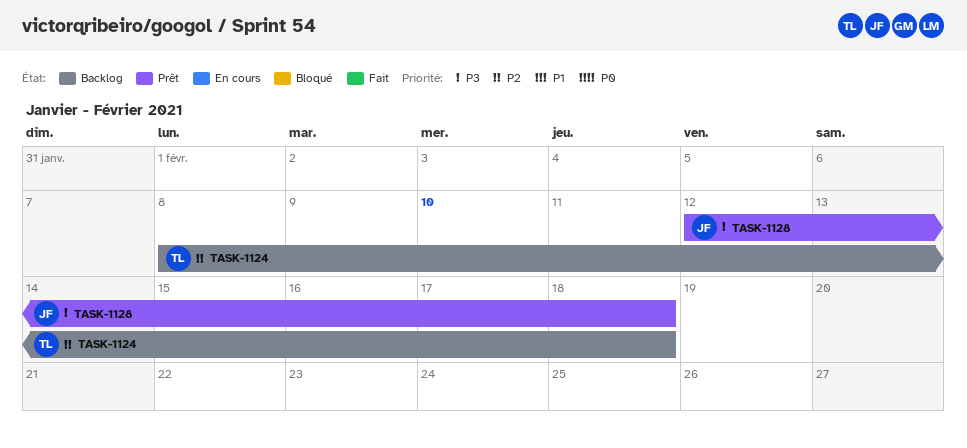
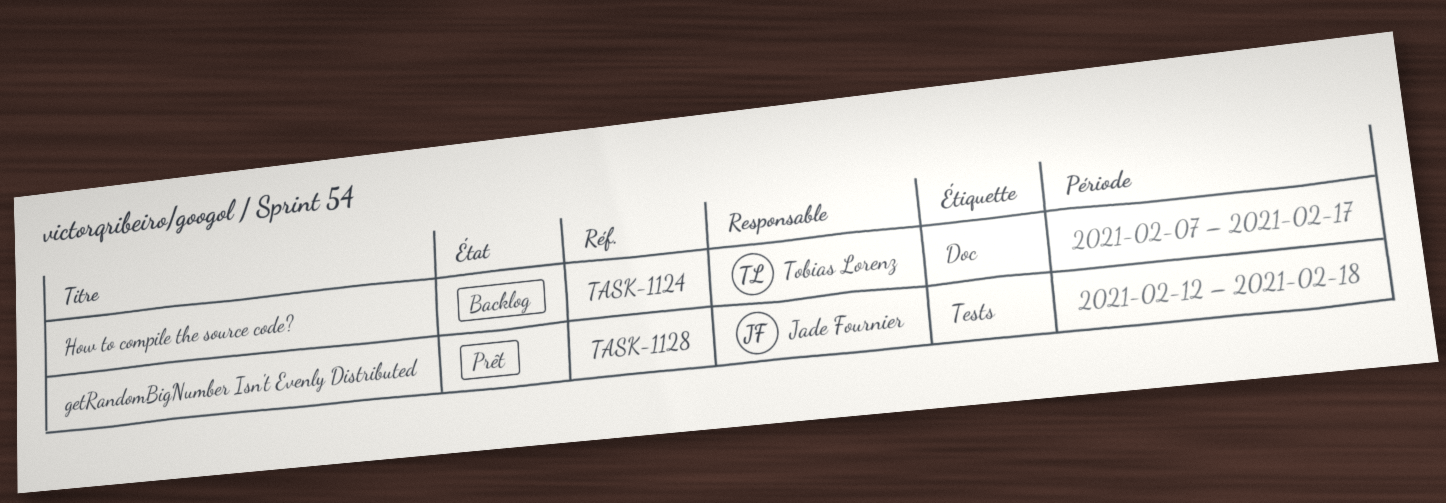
TASK-1124, start: Feb 8 -> Feb 7
TASK-1124, due: Feb 18 -> Feb 17

